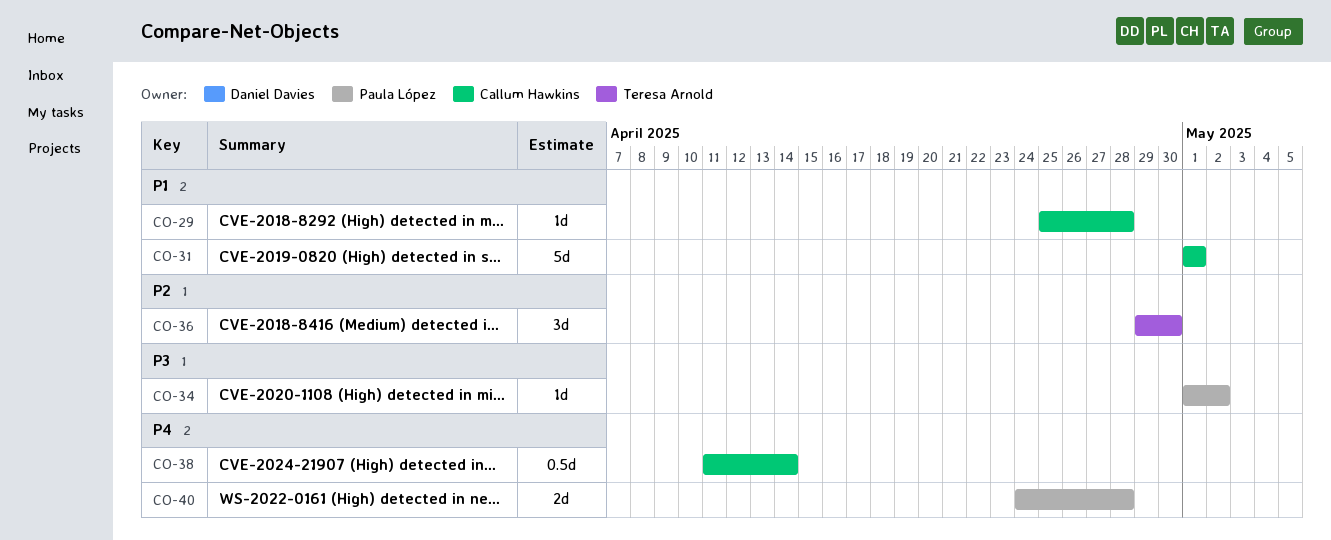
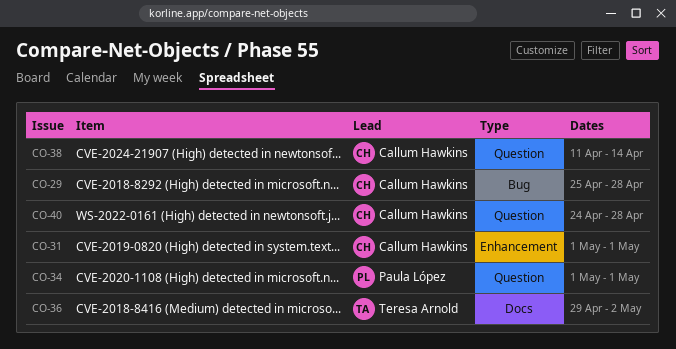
CO-34, due: May 2 -> May 1
CO-36, due: Apr 30 -> May 2
CO-40, owner: Paula López -> Callum Hawkins

